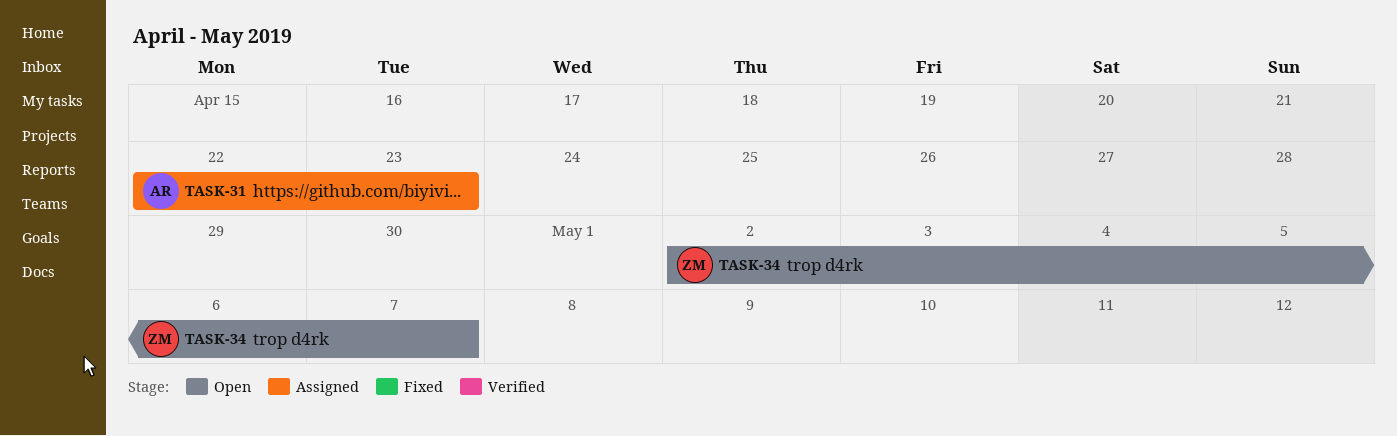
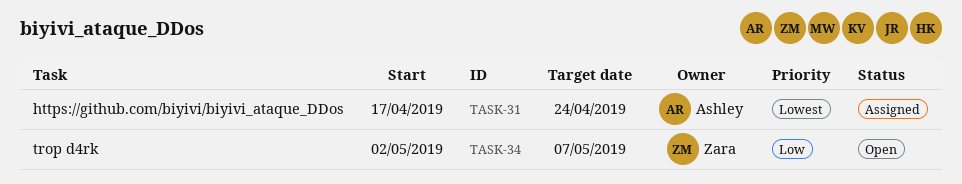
TASK-31, start: Apr 22 -> Apr 17
TASK-31, due: Apr 23 -> Apr 24

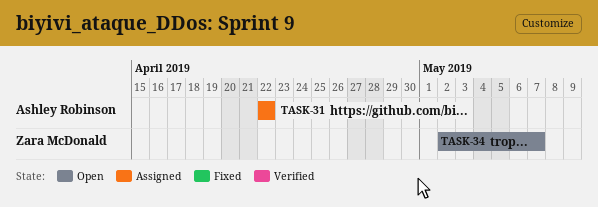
TASK-31, start: Apr 17 -> Apr 22
TASK-31, due: Apr 24 -> Apr 22

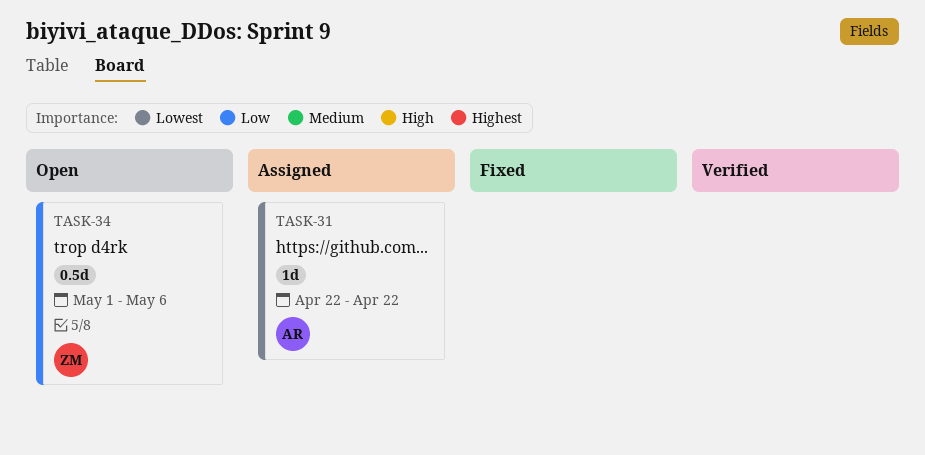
TASK-34, start: May 2 -> May 1
TASK-34, due: May 7 -> May 6

